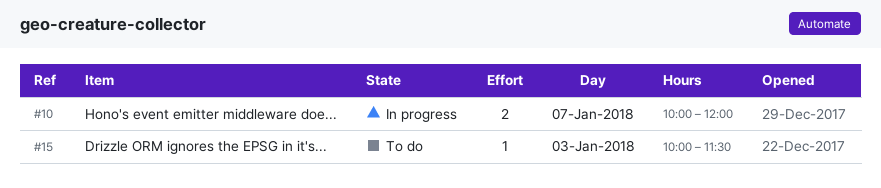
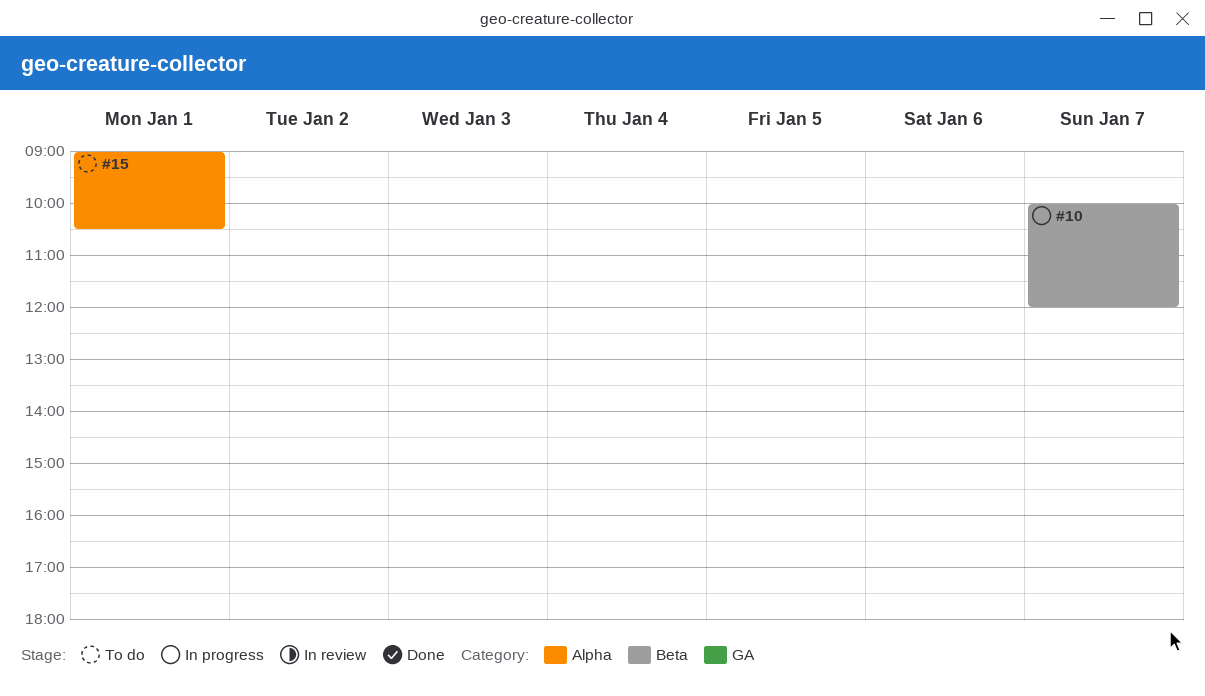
#15, day: Jan 3 -> Jan 1
#15, begins: 10:00 -> 09:00
#15, ends: 11:30 -> 10:30

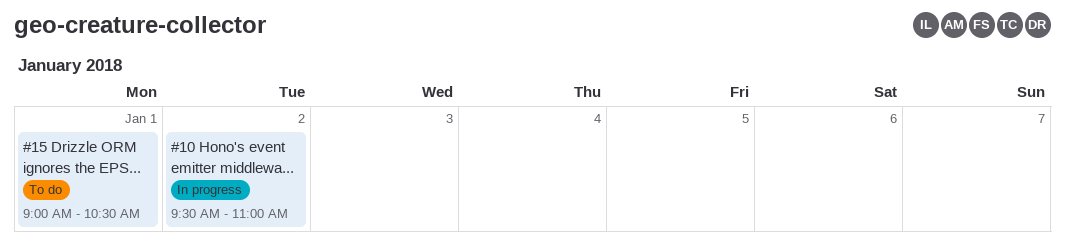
#10, day: Jan 7 -> Jan 2
#10, begins: 10:00 -> 09:30
#10, ends: 12:00 -> 11:00

